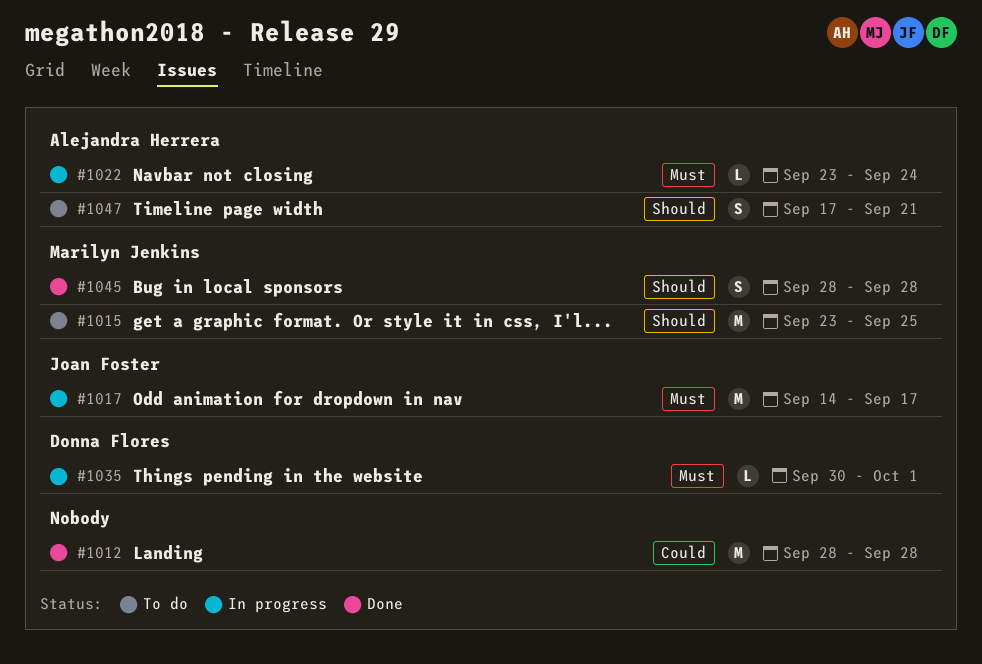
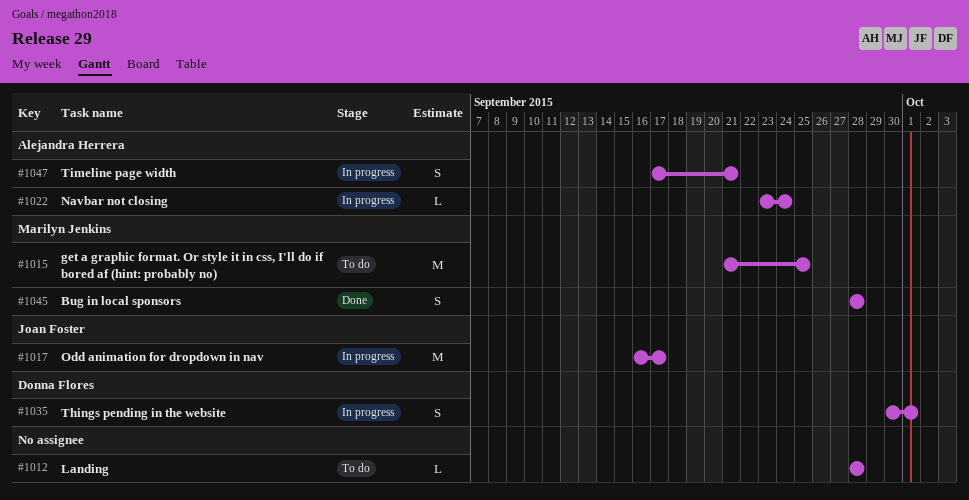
#1012, status: Done -> To do
#1012, estimate: M -> L
#1015, start: Sep 23 -> Sep 21
#1017, start: Sep 14 -> Sep 16
#1035, estimate: L -> S
#1047, status: To do -> In progress

